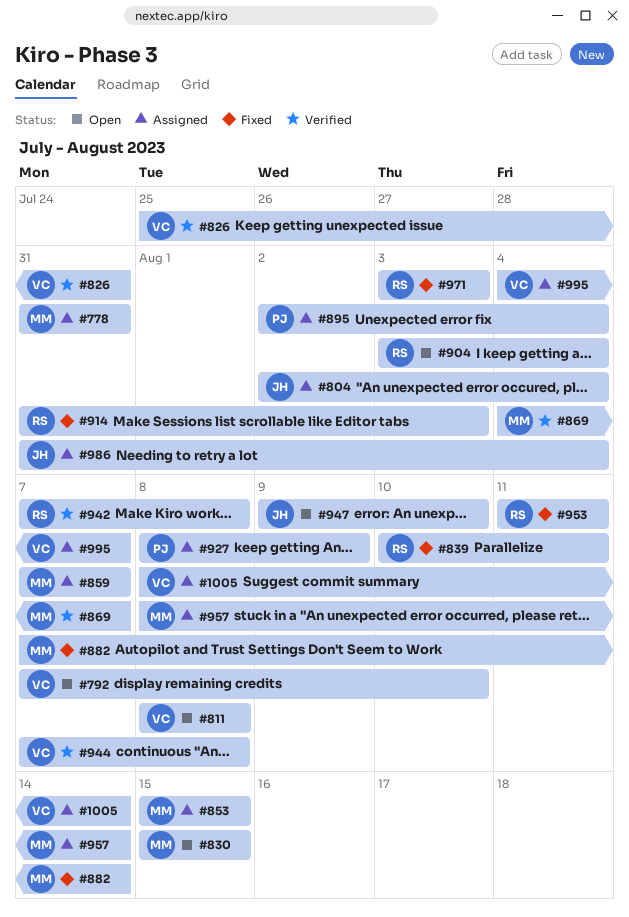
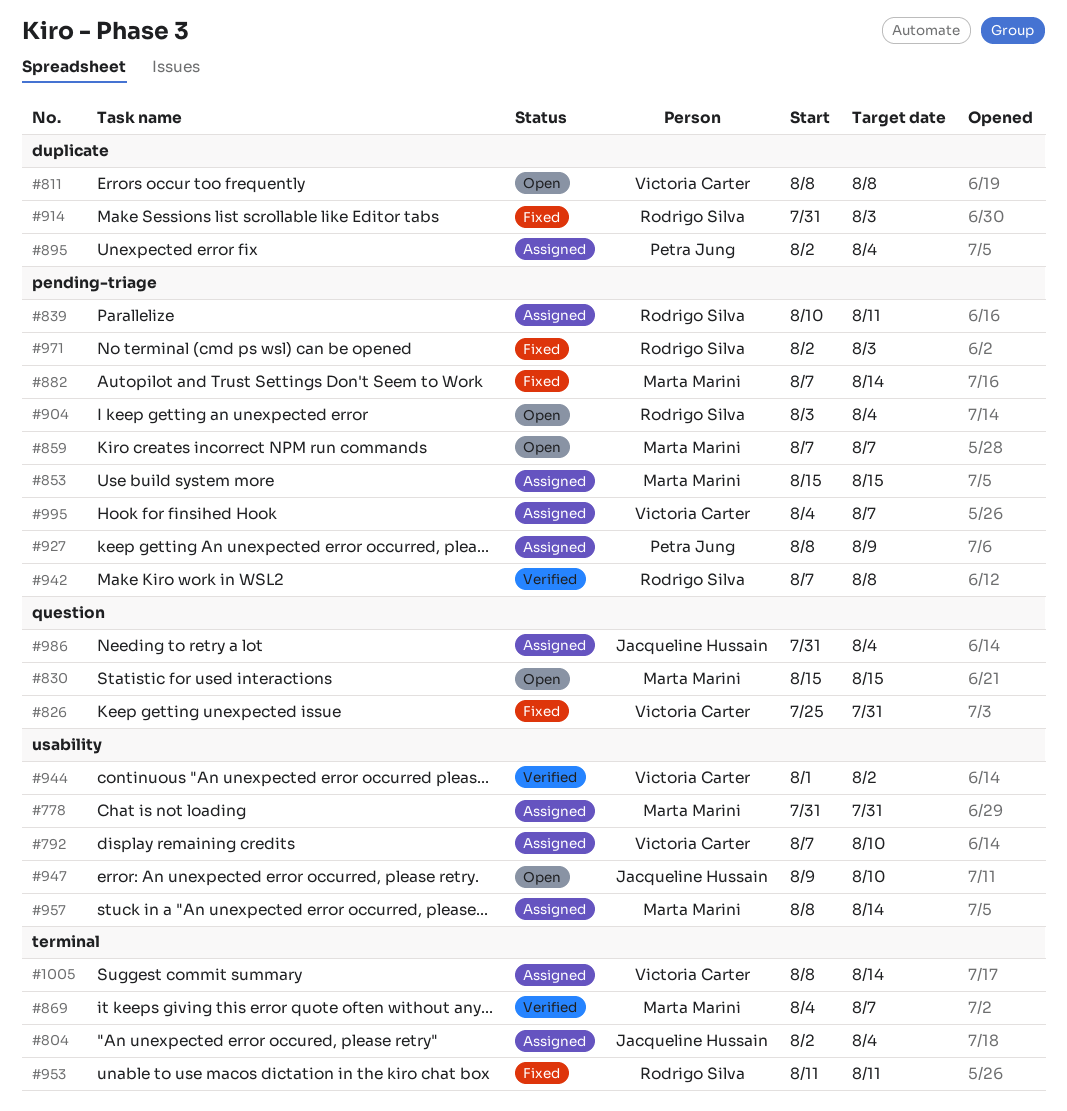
#792, status: Open -> Assigned
#826, status: Verified -> Fixed
#839, status: Fixed -> Assigned
#859, status: Assigned -> Open
#944, start: Aug 7 -> Aug 1
#944, due: Aug 8 -> Aug 2
#971, start: Aug 3 -> Aug 2

